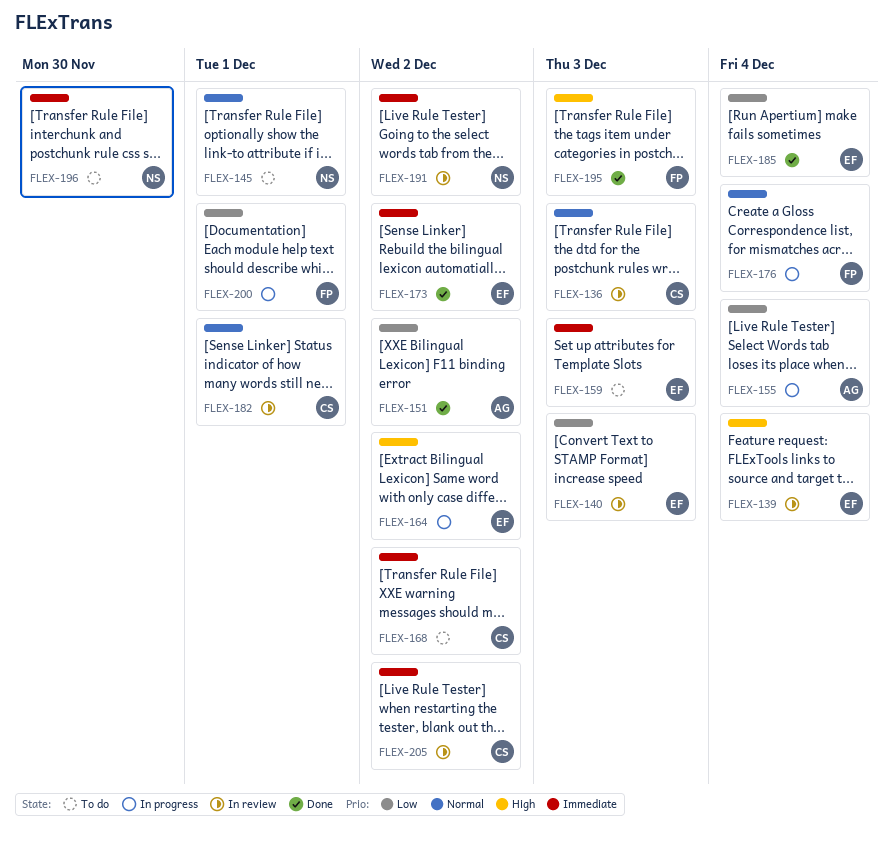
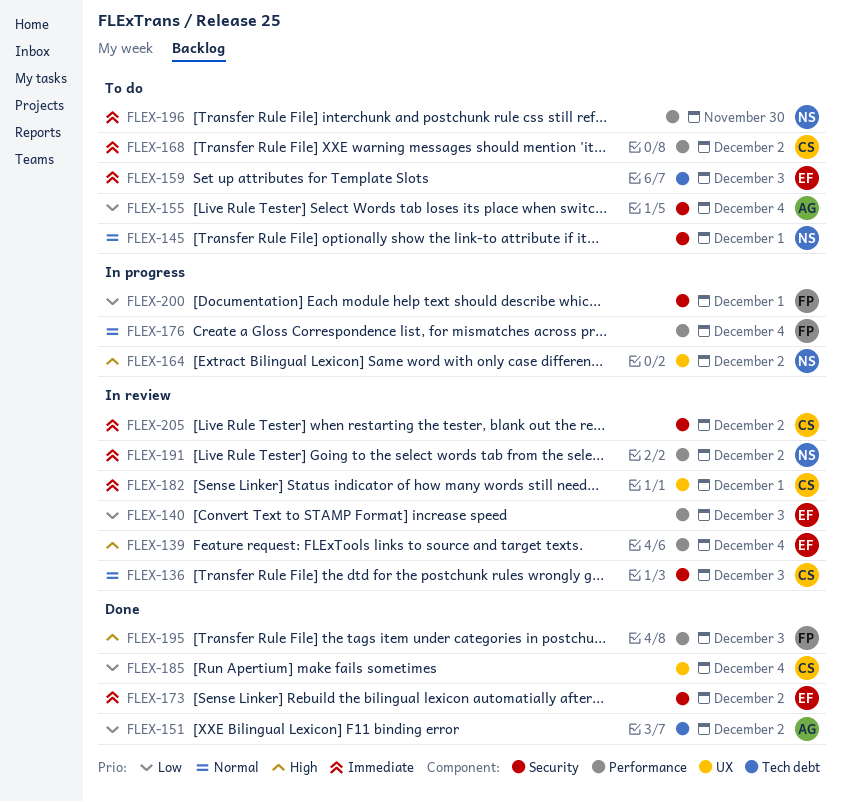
FLEX-155, status: In progress -> To do
FLEX-164, owner: EF -> NS
FLEX-182, priority: Normal -> Immediate
FLEX-185, owner: EF -> CS

